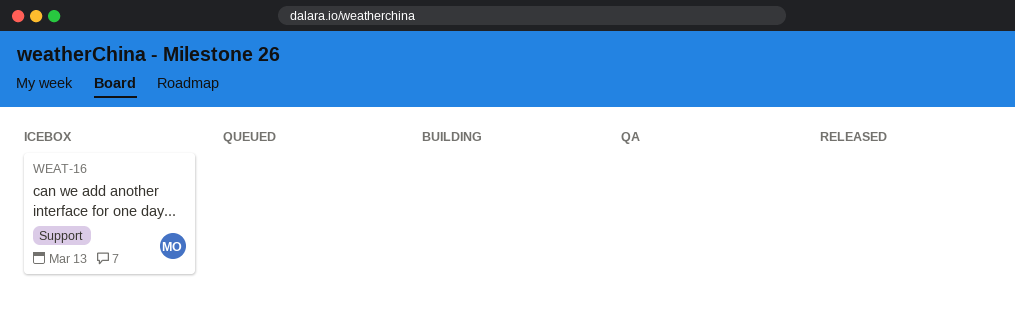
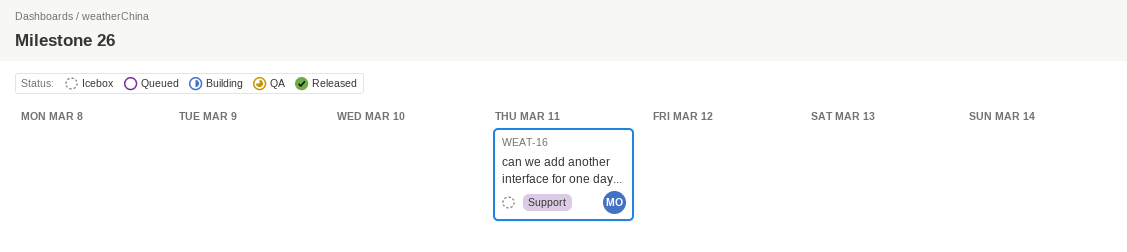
WEAT-16, due: Mar 13 -> Mar 11

